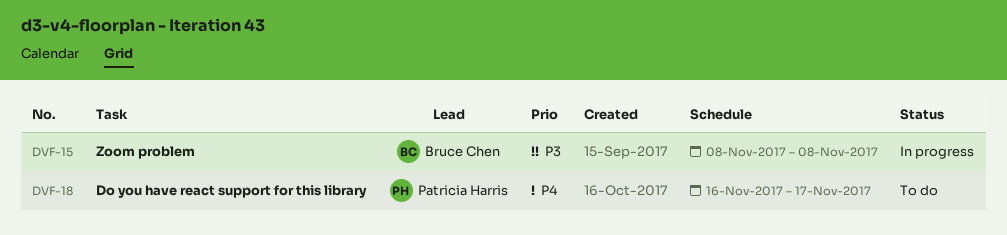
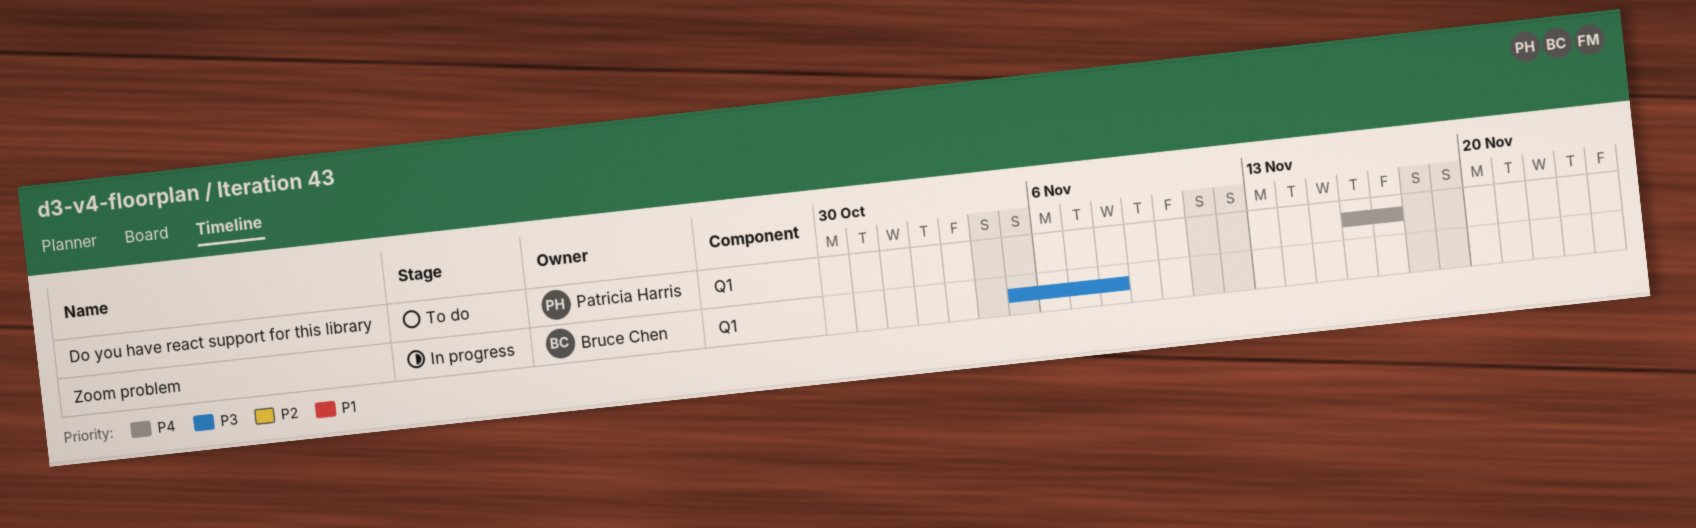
Zoom problem, start: Nov 8 -> Nov 5

